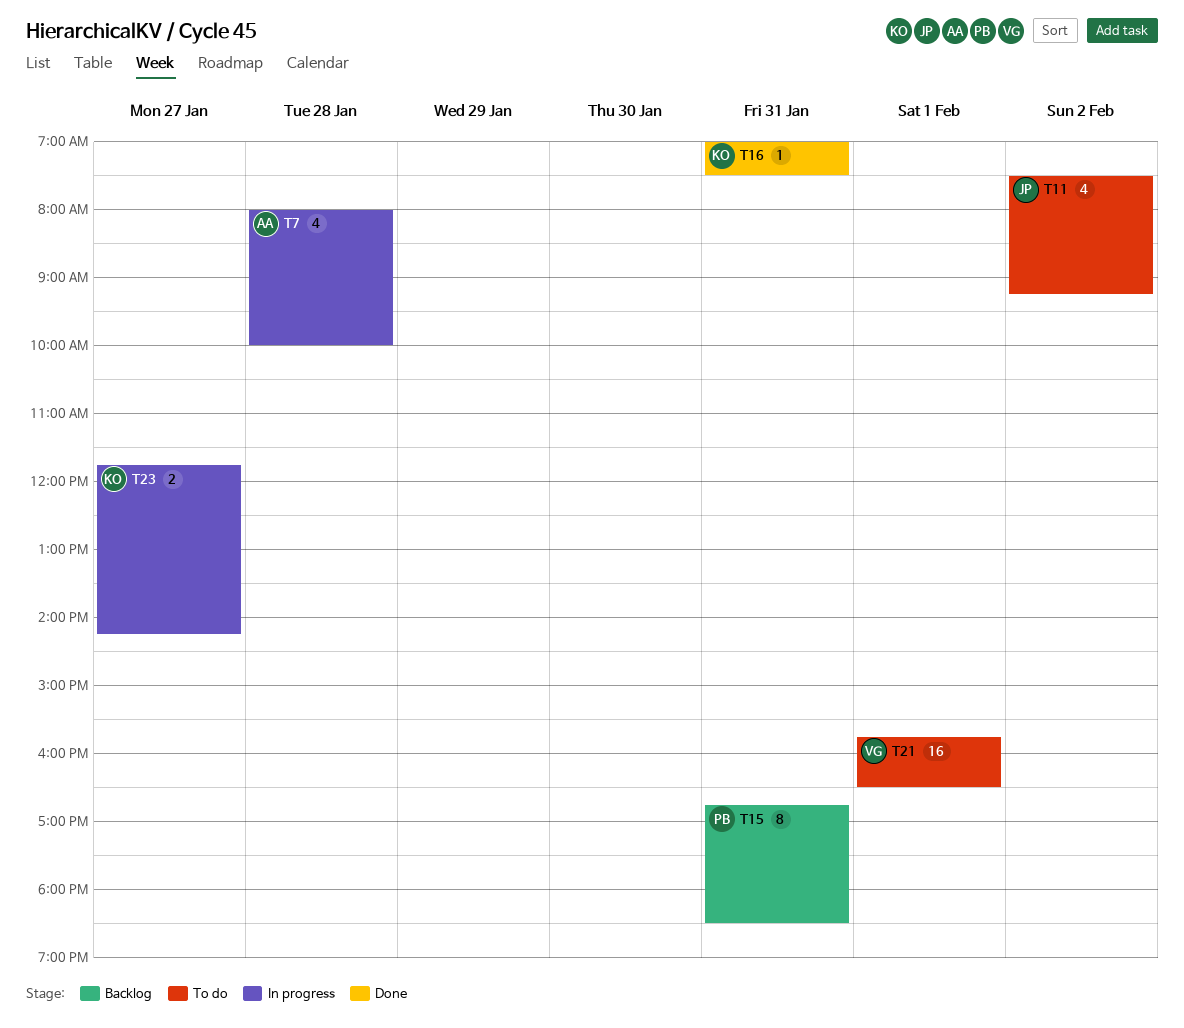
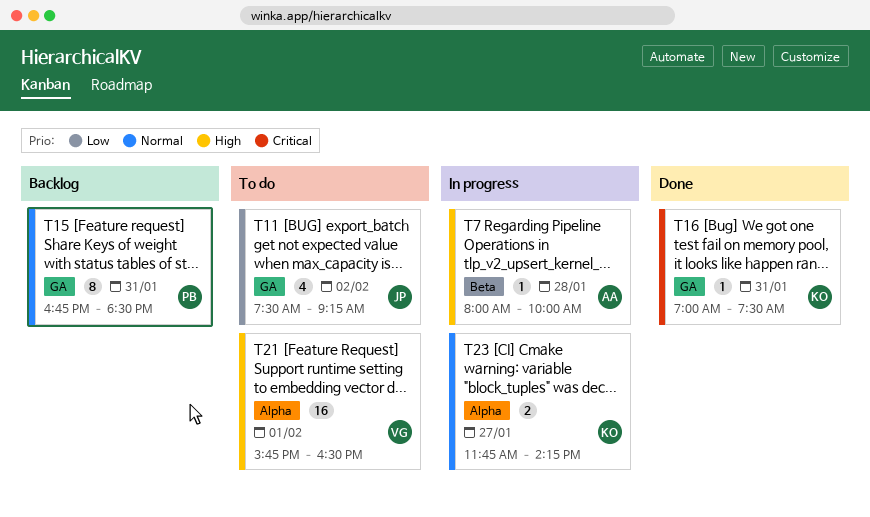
T7, estimate: 4 -> 1

